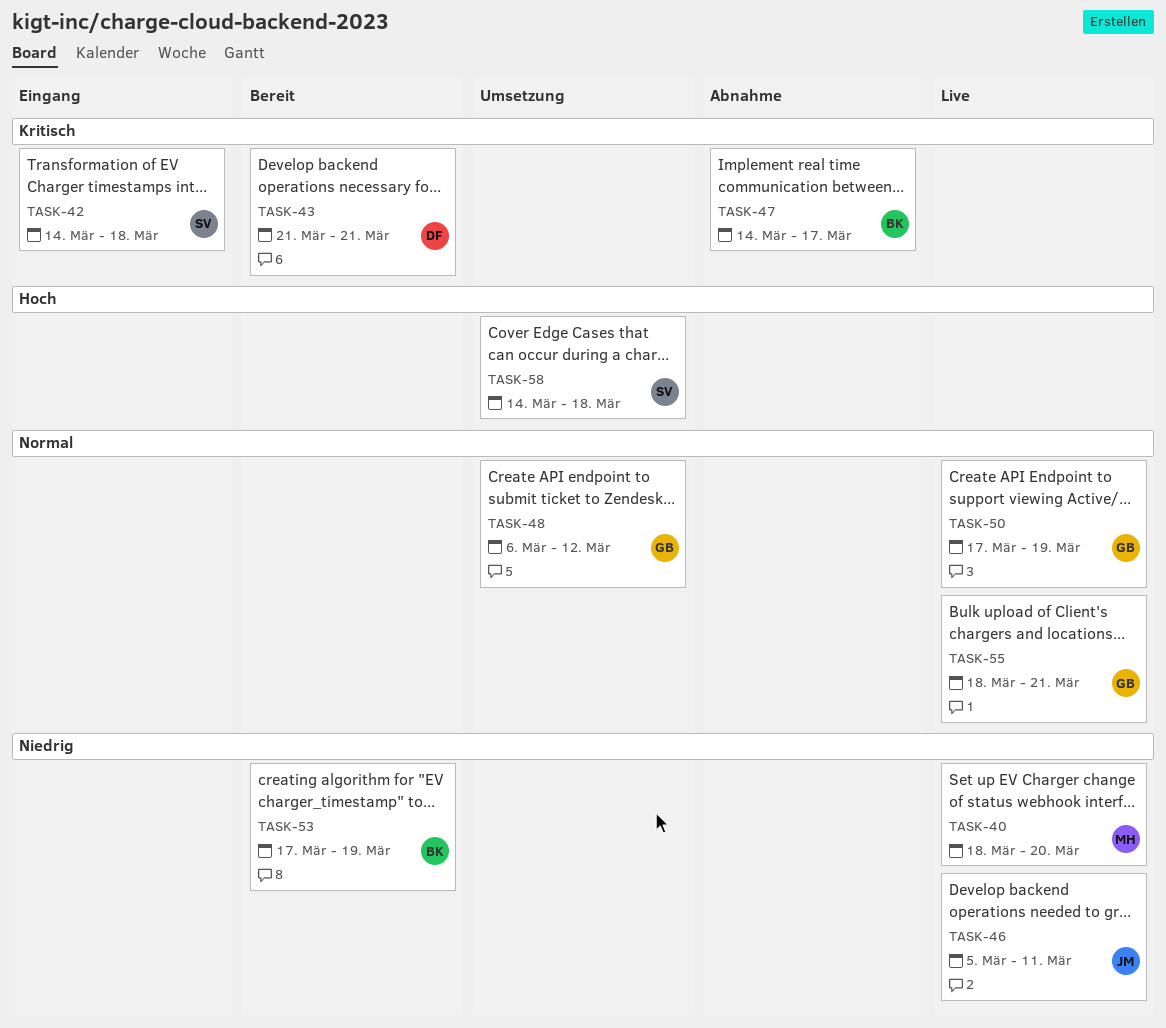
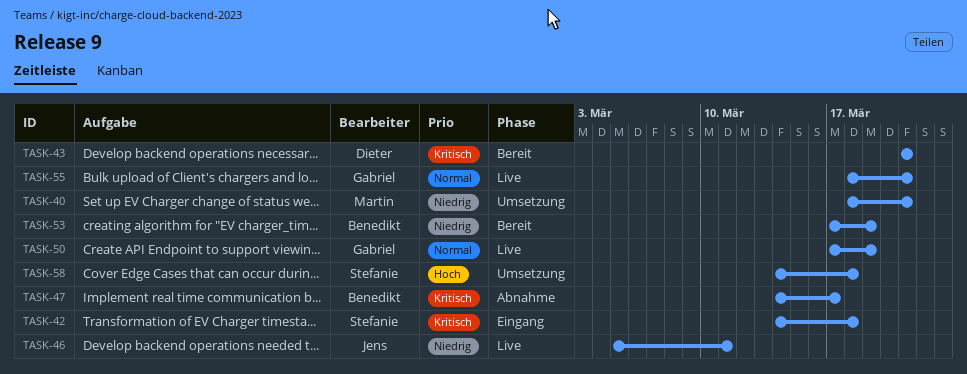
TASK-40, status: Live -> Umsetzung
TASK-40, due: Mar 20 -> Mar 21
TASK-48: present -> none

